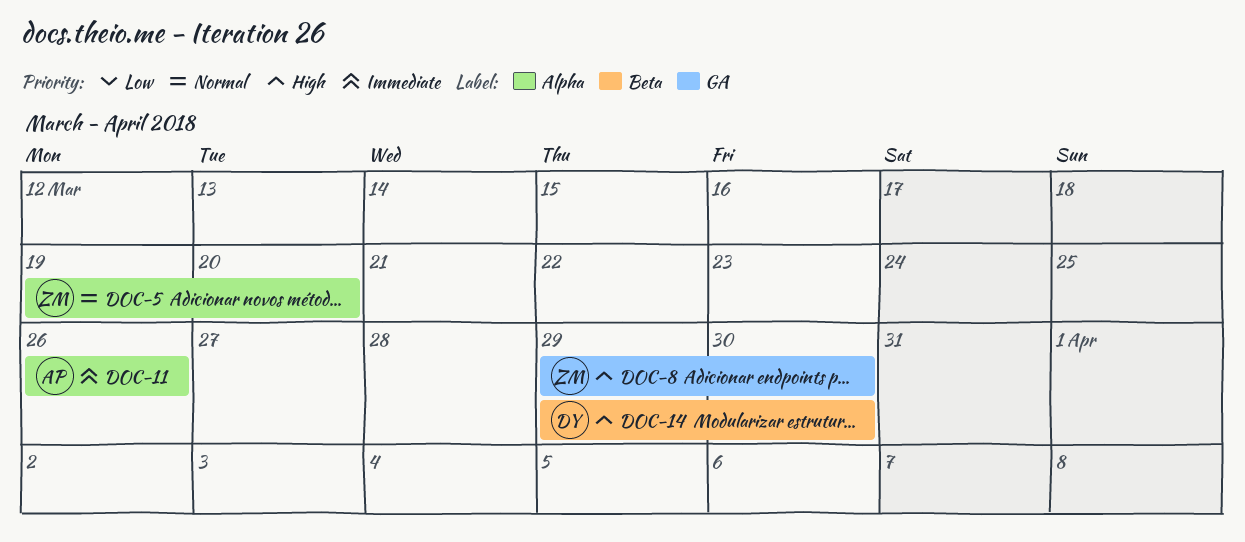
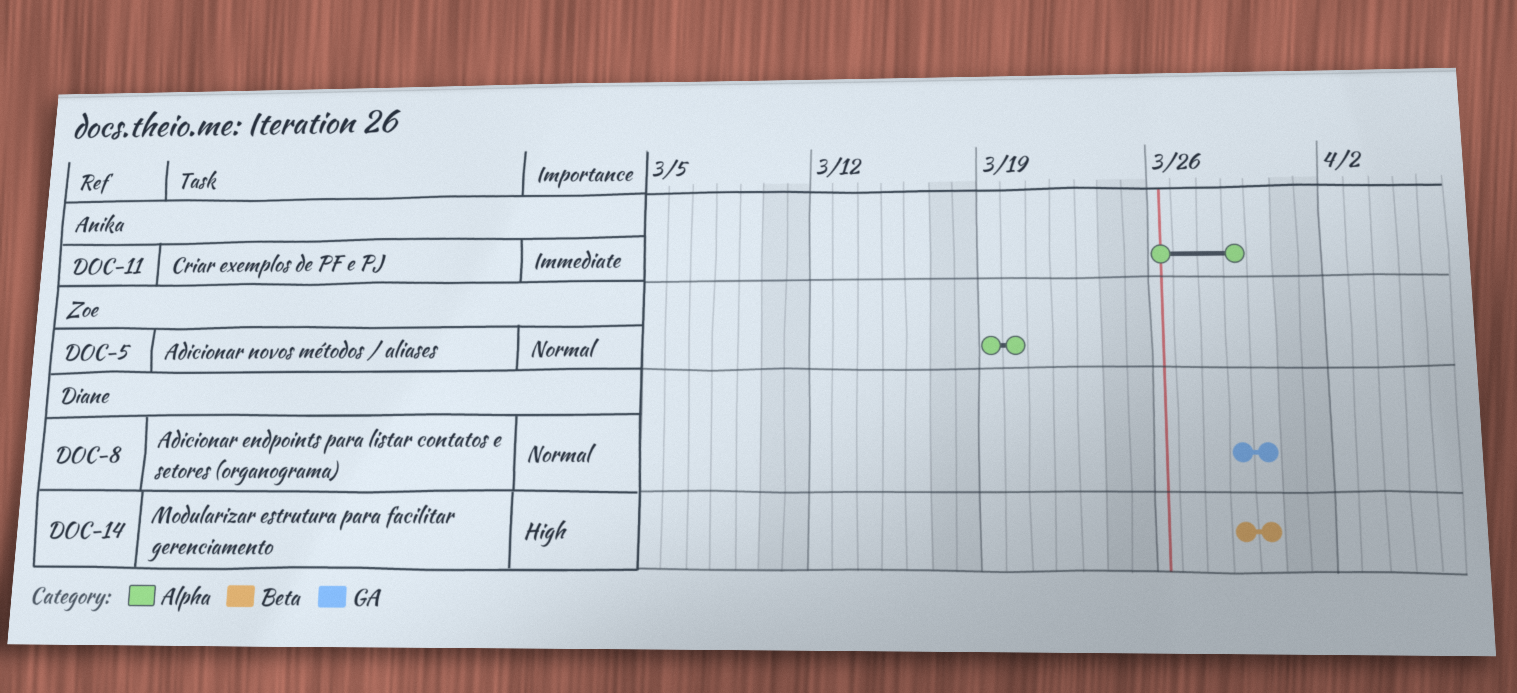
DOC-8, owner: Zoe -> Diane
DOC-8, priority: High -> Normal
DOC-11, due: Mar 26 -> Mar 29

